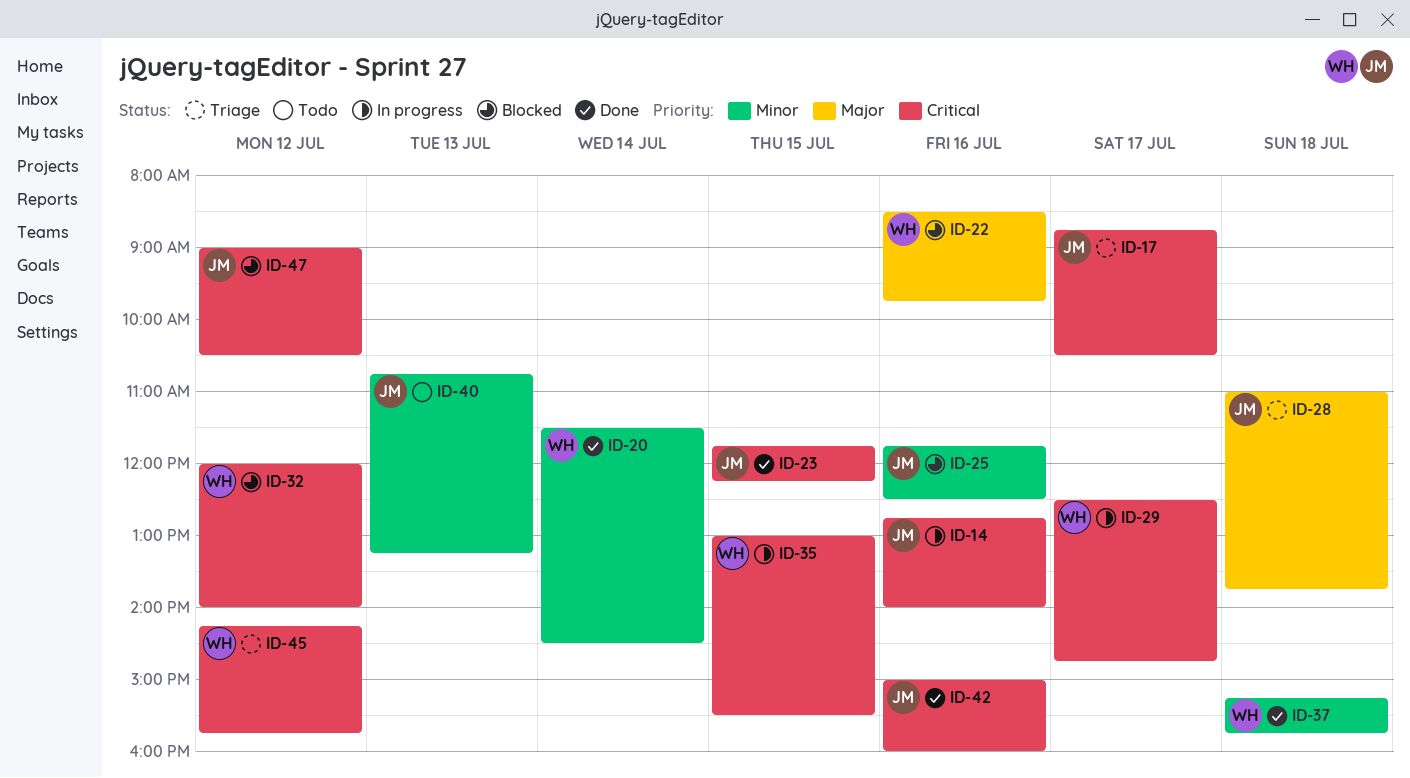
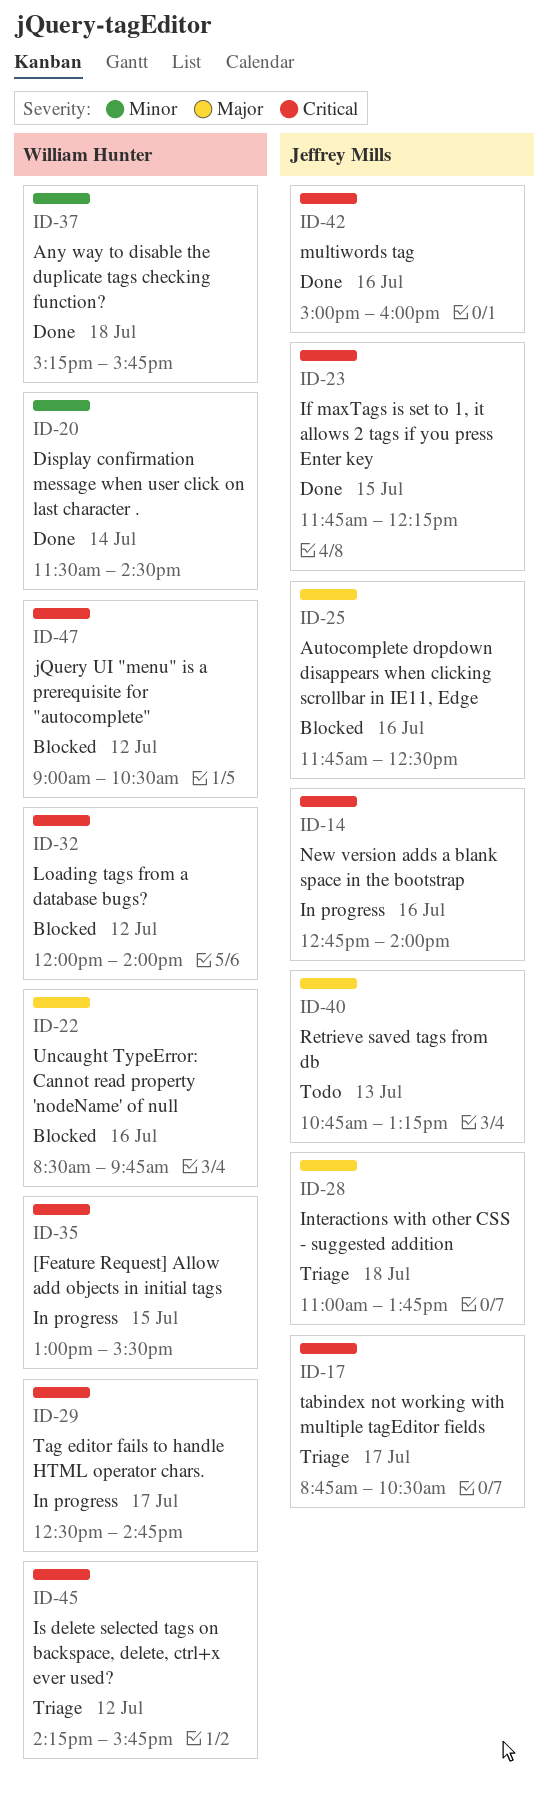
ID-25, priority: Minor -> Major
ID-40, priority: Minor -> Major
ID-47, owner: Jeffrey Mills -> William Hunter

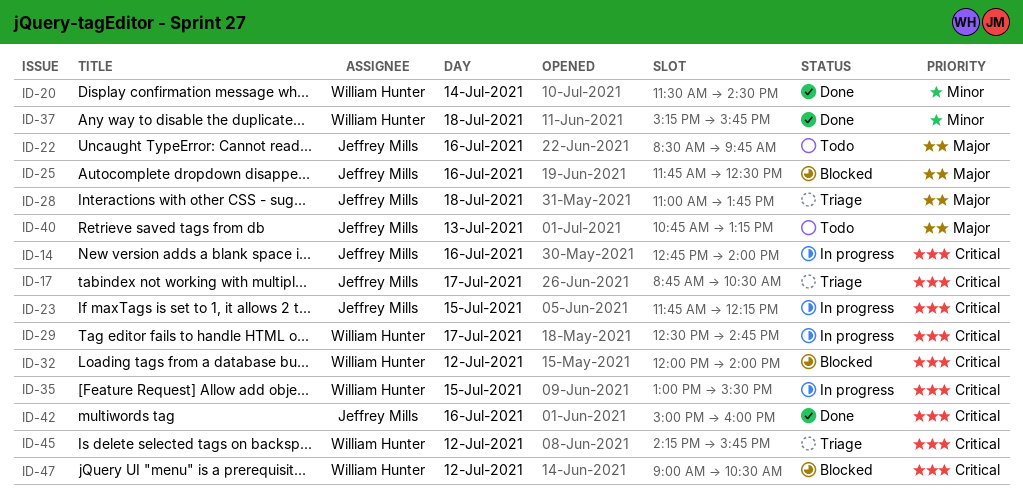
ID-22, status: Blocked -> Todo
ID-22, owner: William Hunter -> Jeffrey Mills
ID-23, status: Done -> In progress

